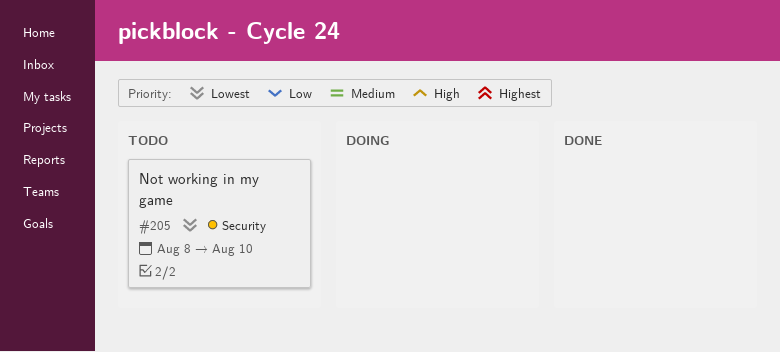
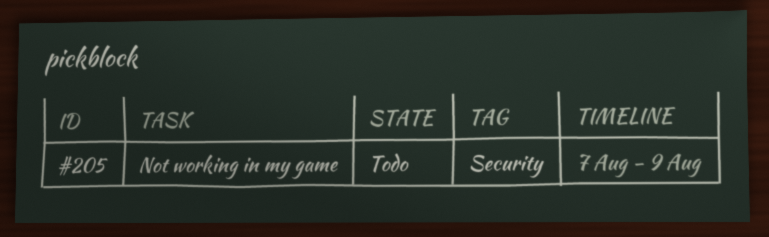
#205, start: Aug 8 -> Aug 7
#205, due: Aug 10 -> Aug 9

